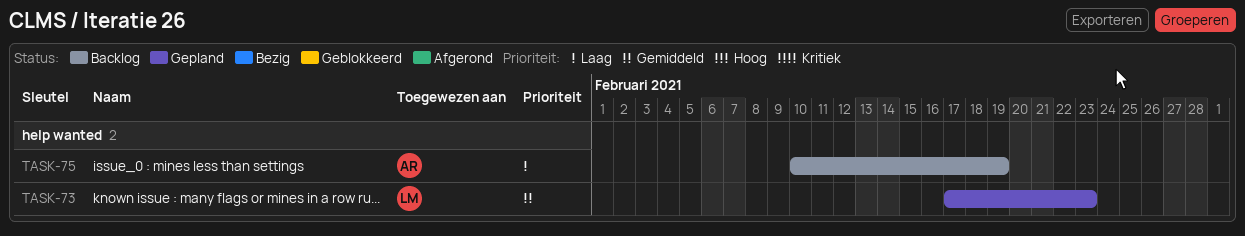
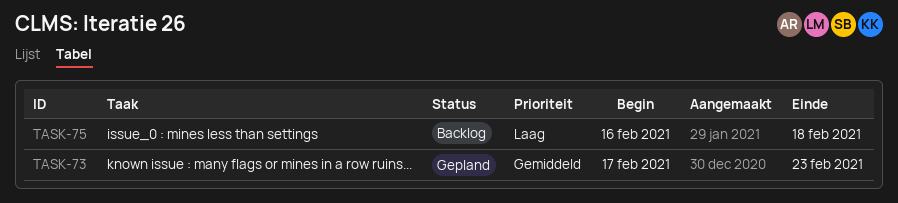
TASK-75, start: Feb 10 -> Feb 16
TASK-75, due: Feb 19 -> Feb 18

